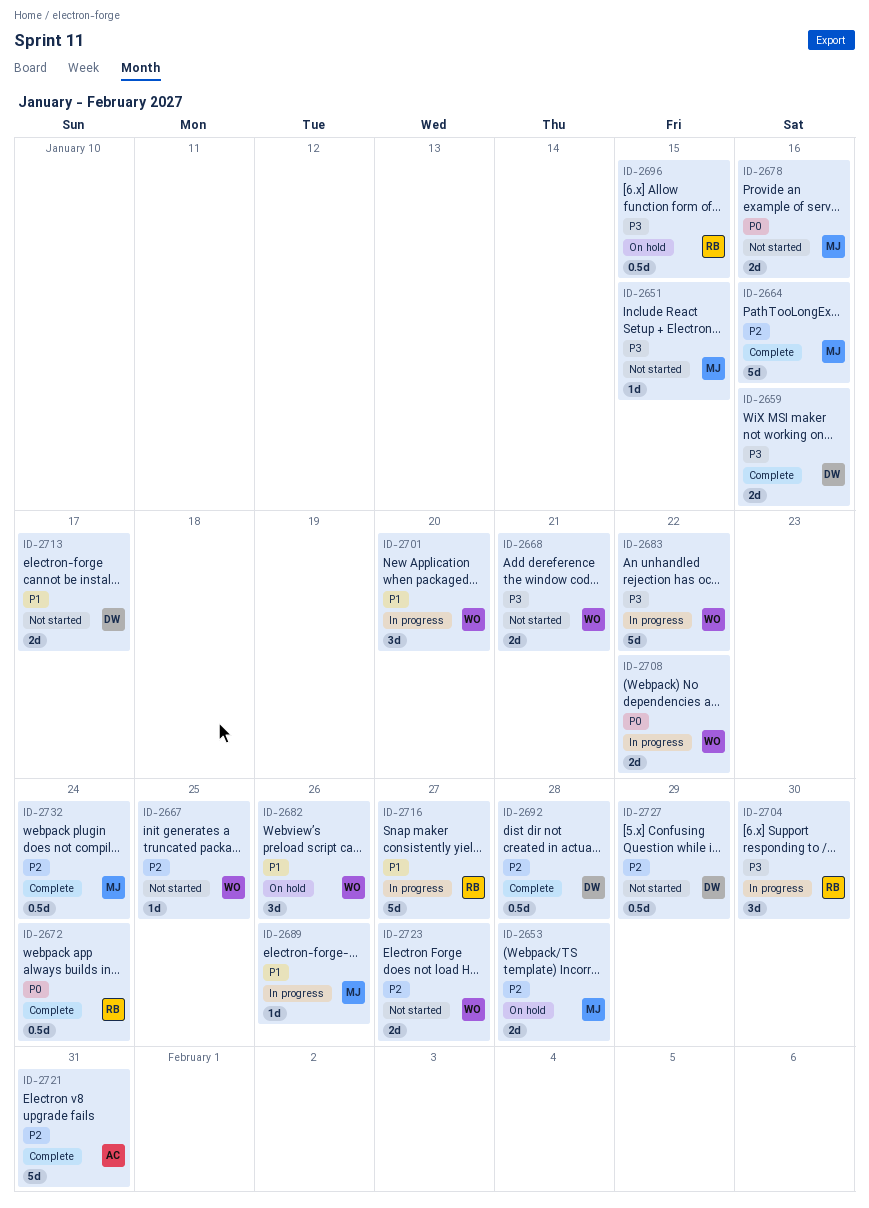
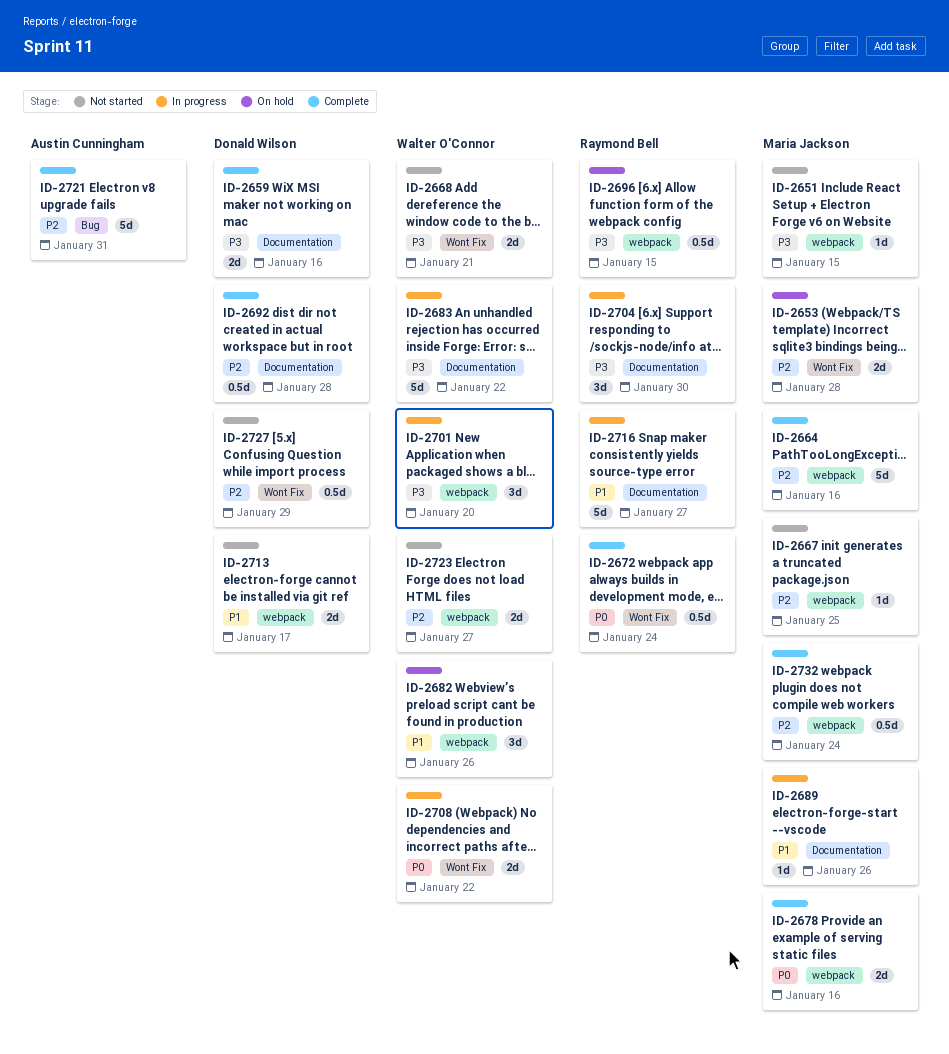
ID-2667, owner: Walter O'Connor -> Maria Jackson
ID-2678, status: Not started -> Complete
ID-2701, priority: P1 -> P3

